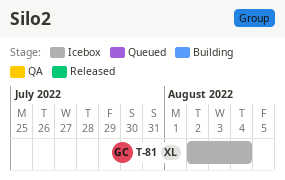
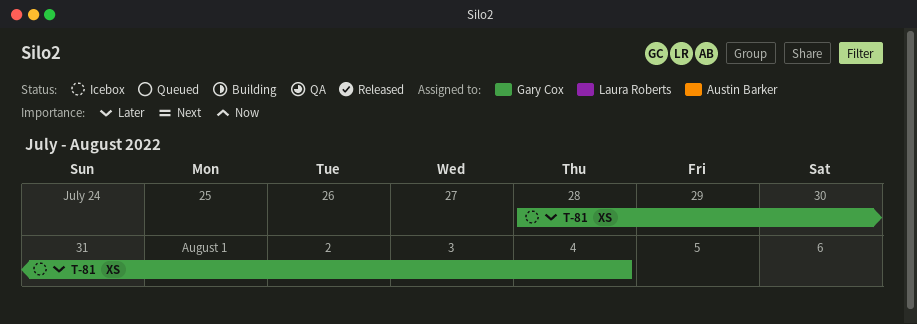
T-81, estimate: XL -> XS
T-81, start: Aug 2 -> Jul 28

